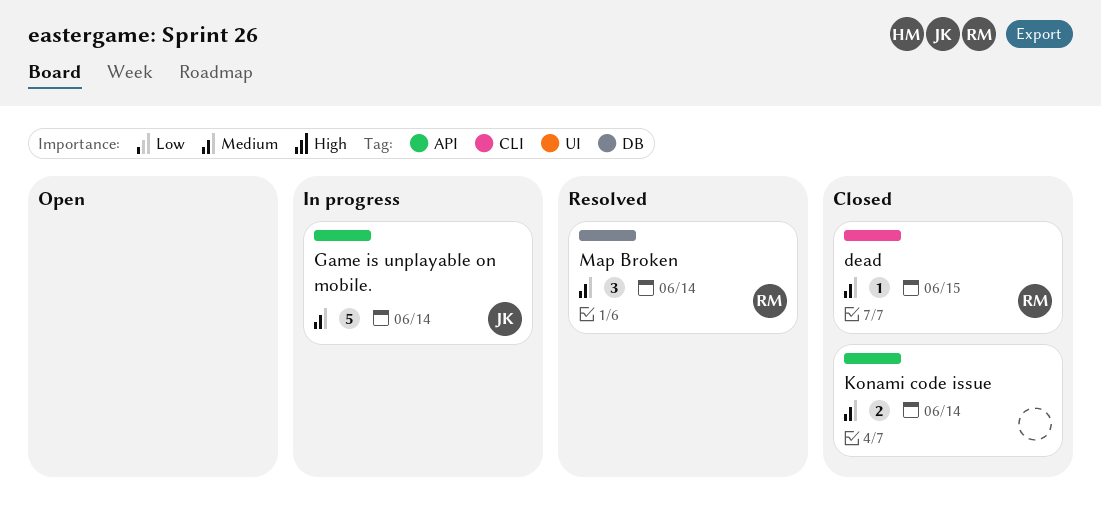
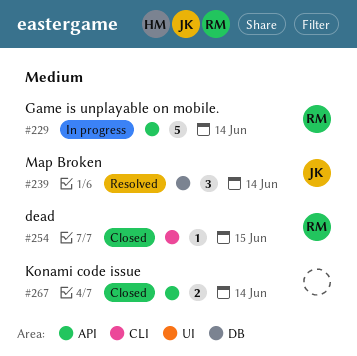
Game is unplayable on mobile., owner: JK -> RM
Map Broken, owner: RM -> JK

